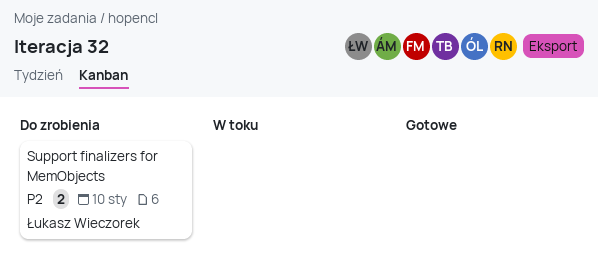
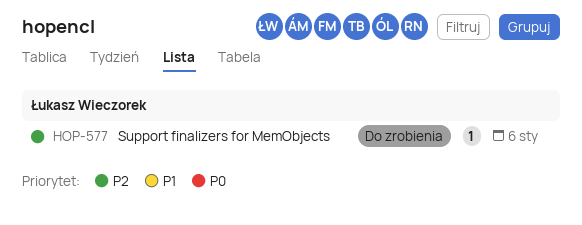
Support finalizers for MemObjects, estimate: 2 -> 1
Support finalizers for MemObjects, due: Jan 10 -> Jan 6

